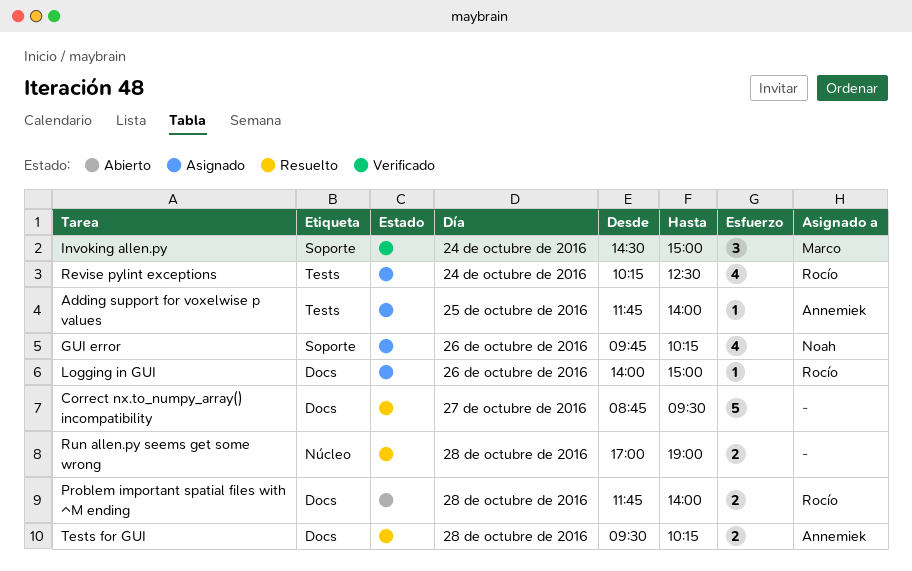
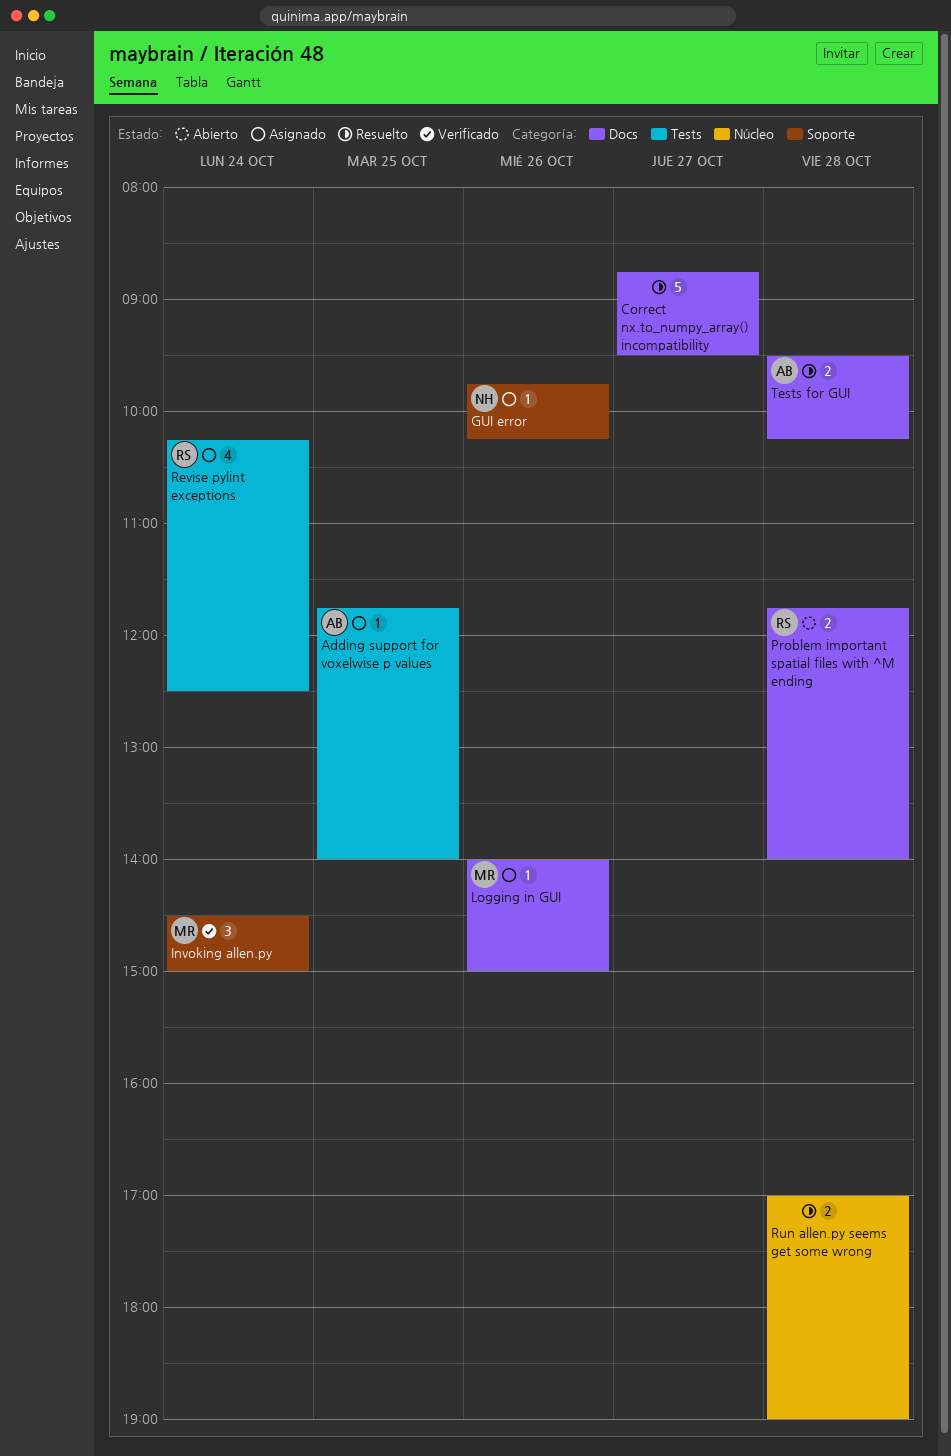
GUI error, estimate: 4 -> 1
Logging in GUI, owner: Rocío -> Marco

